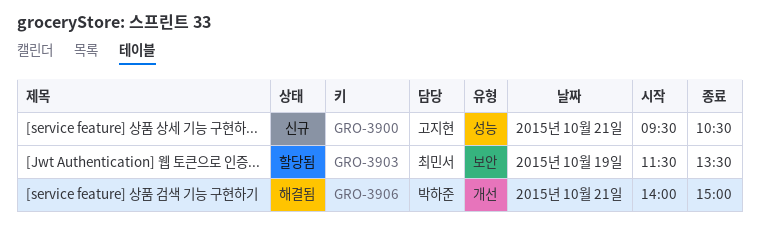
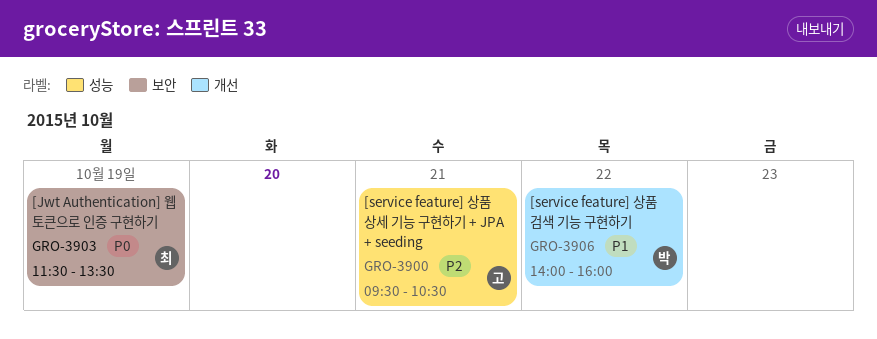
GRO-3906, day: Oct 21 -> Oct 22
GRO-3906, ends: 15:00 -> 16:00

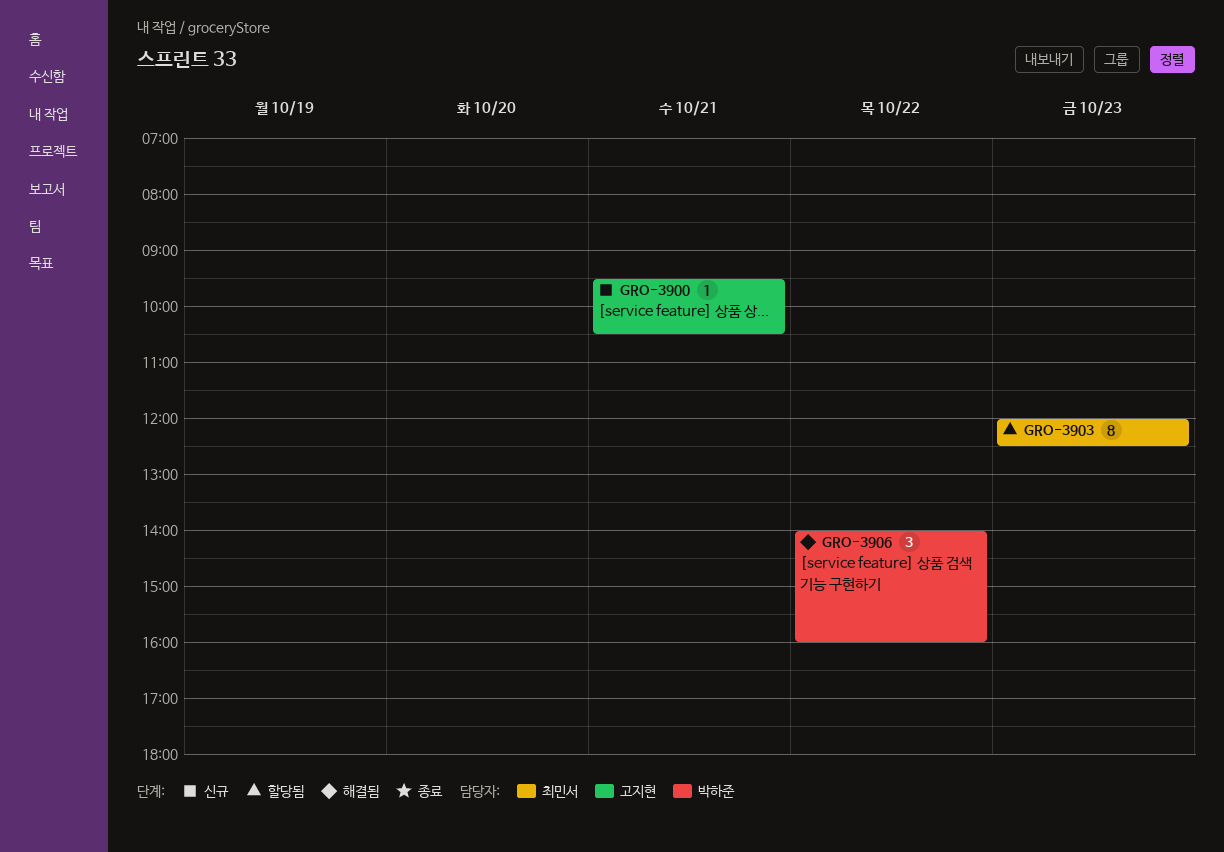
GRO-3903, day: Oct 19 -> Oct 23
GRO-3903, begins: 11:30 -> 12:00
GRO-3903, ends: 13:30 -> 12:30

